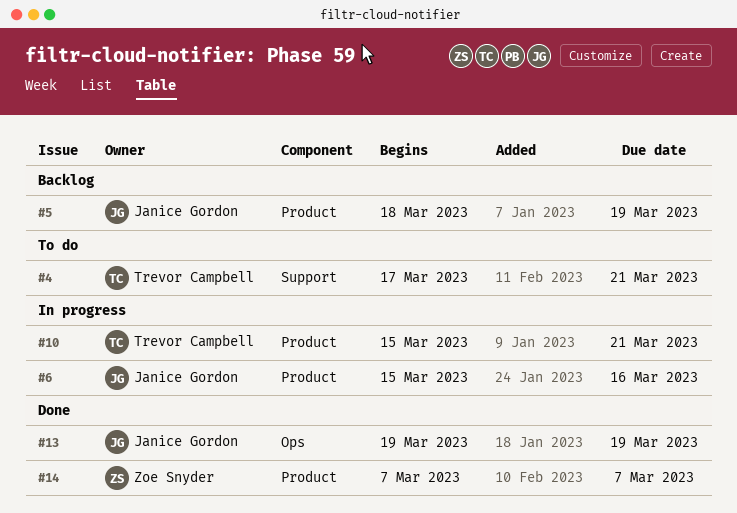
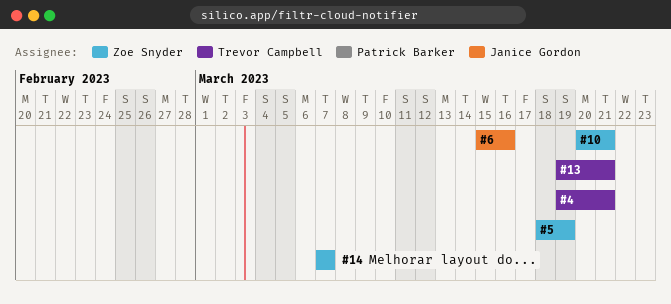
#4, start: Mar 17 -> Mar 19
#5, owner: Janice Gordon -> Zoe Snyder
#10, owner: Trevor Campbell -> Zoe Snyder
#10, start: Mar 15 -> Mar 20
#13, owner: Janice Gordon -> Trevor Campbell
#13, due: Mar 19 -> Mar 21

